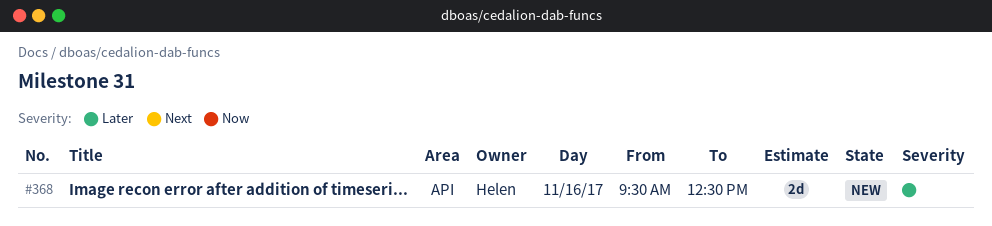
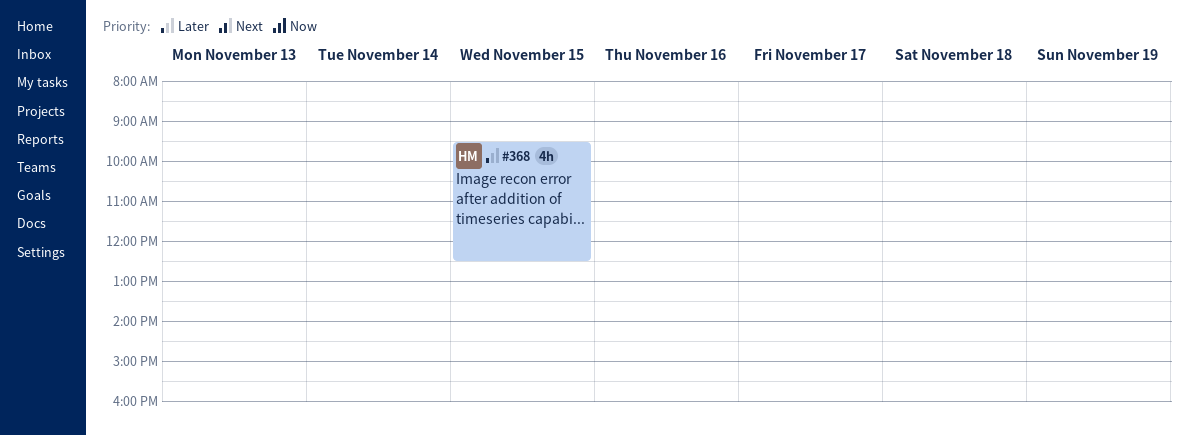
#368, estimate: 2d -> 4h
#368, day: Nov 16 -> Nov 15

